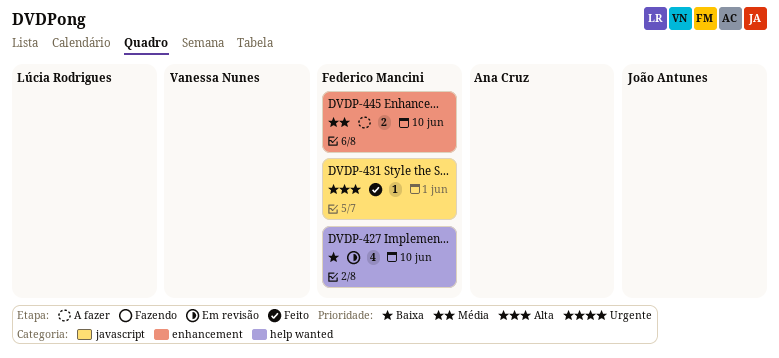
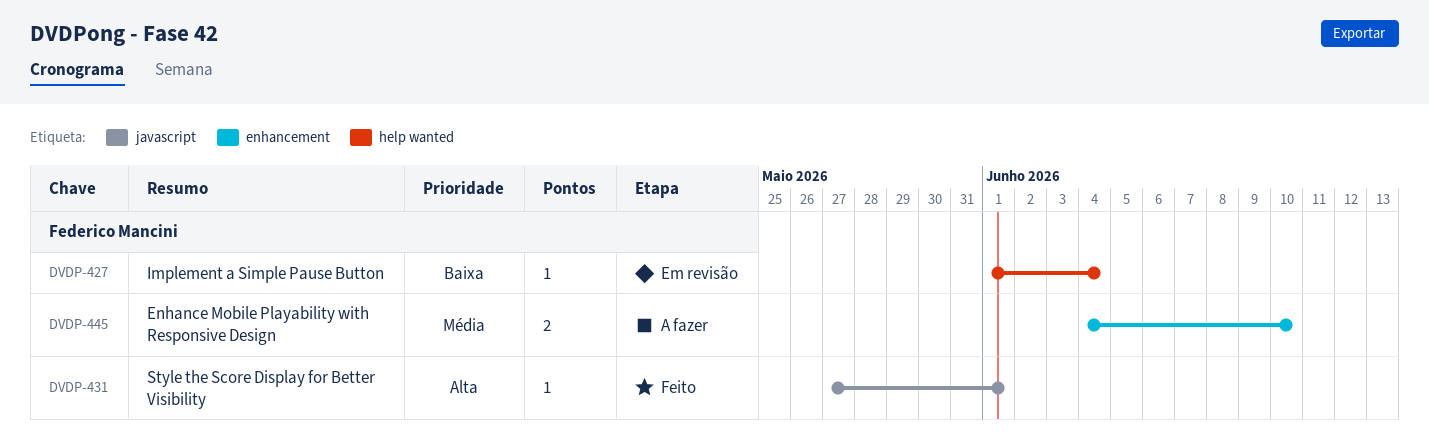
DVDP-427, estimate: 4 -> 1
DVDP-427, due: Jun 10 -> Jun 4

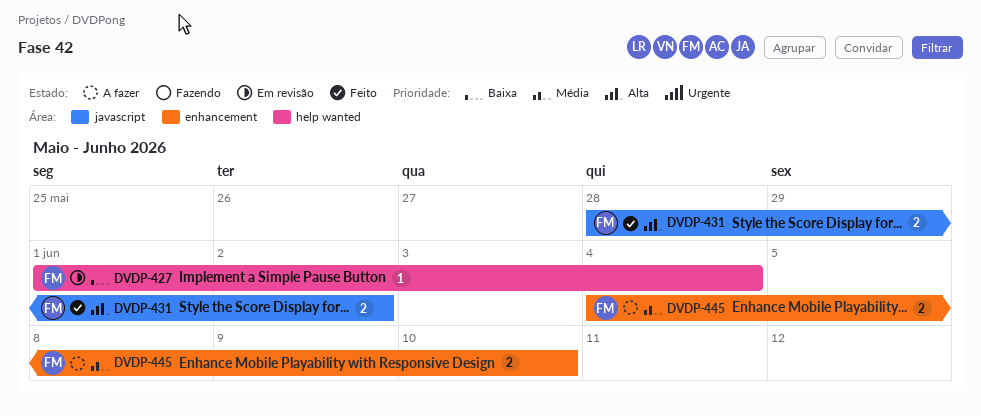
DVDP-431, estimate: 1 -> 2
DVDP-431, start: May 27 -> May 28
DVDP-431, due: Jun 1 -> Jun 2

